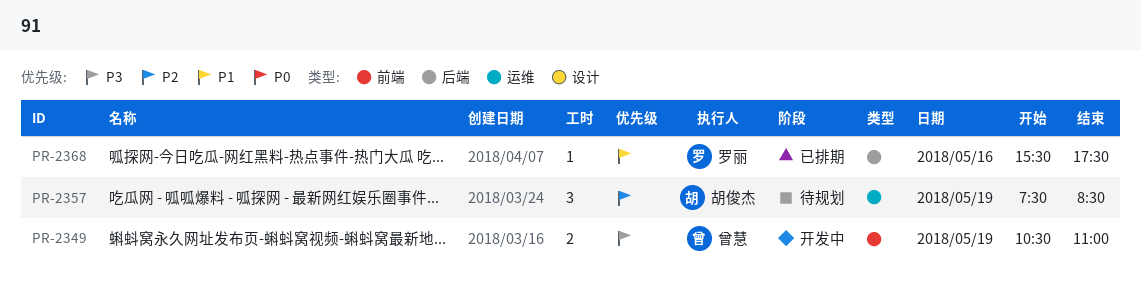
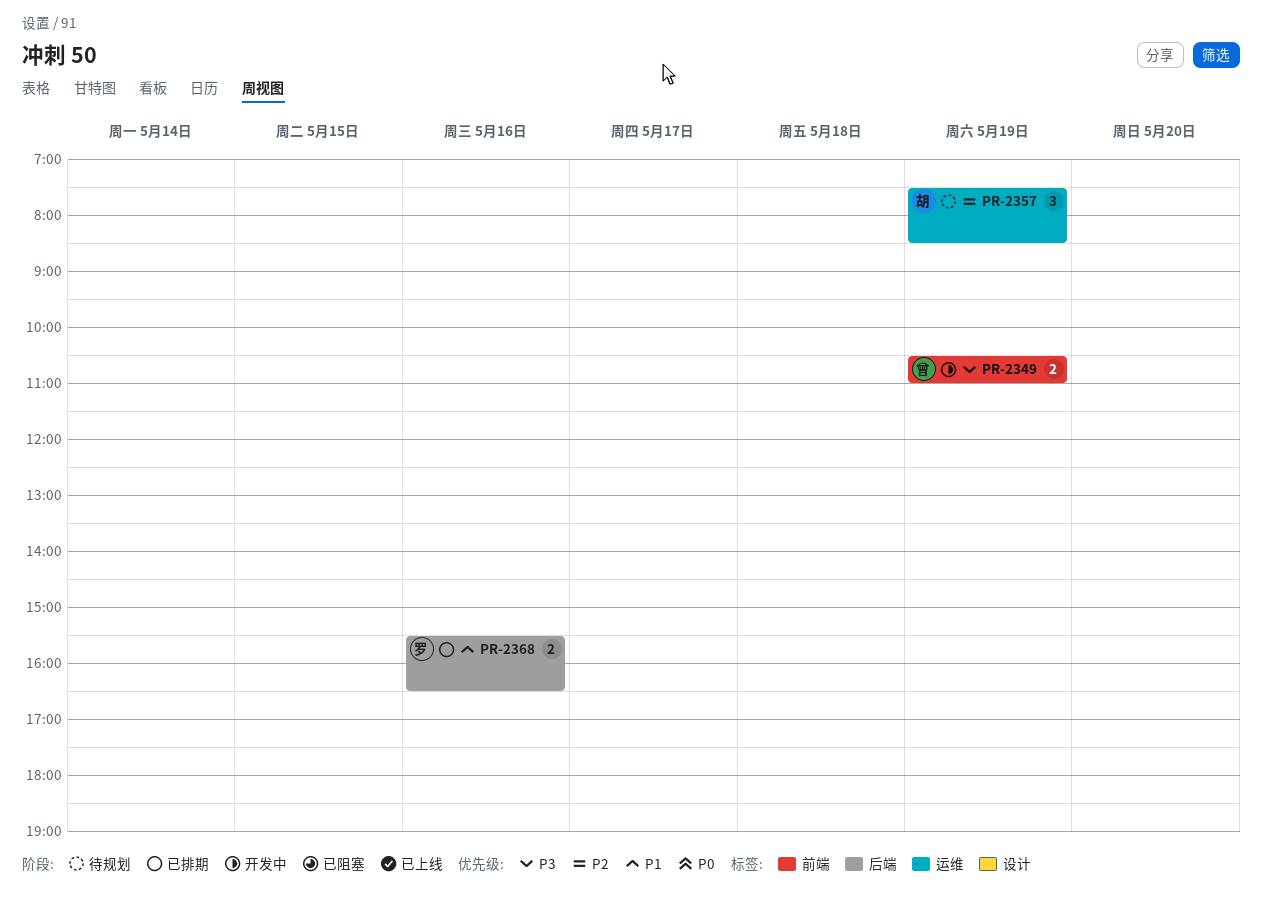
PR-2368, estimate: 1 -> 2
PR-2368, ends: 17:30 -> 16:30

